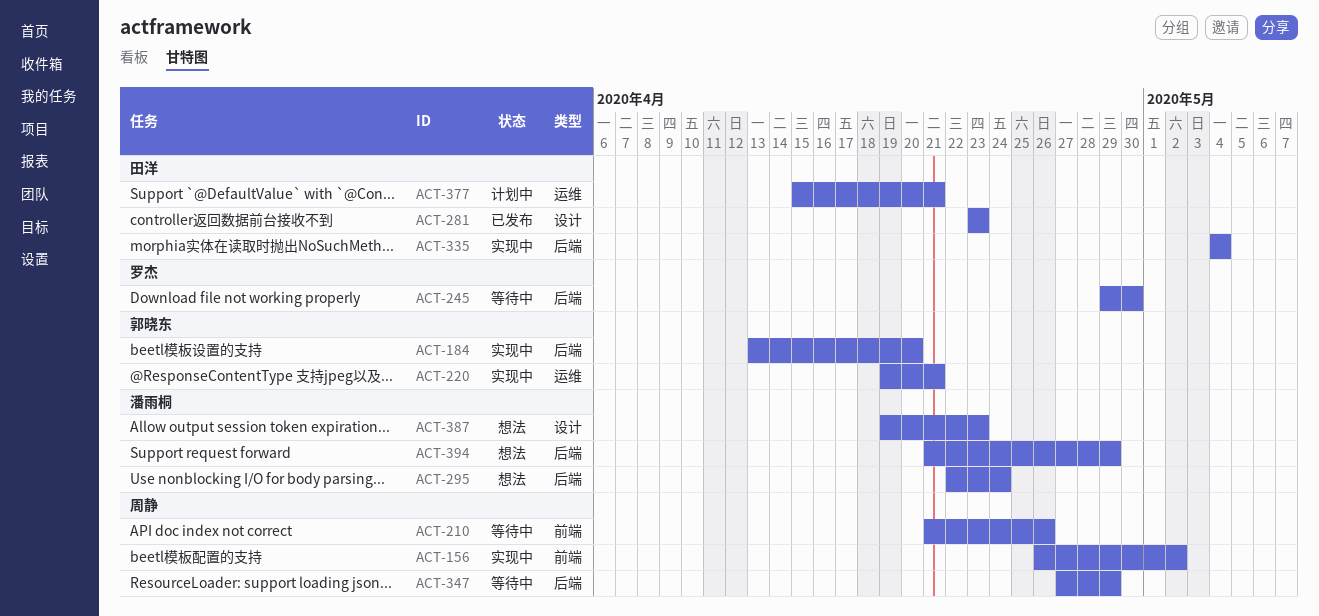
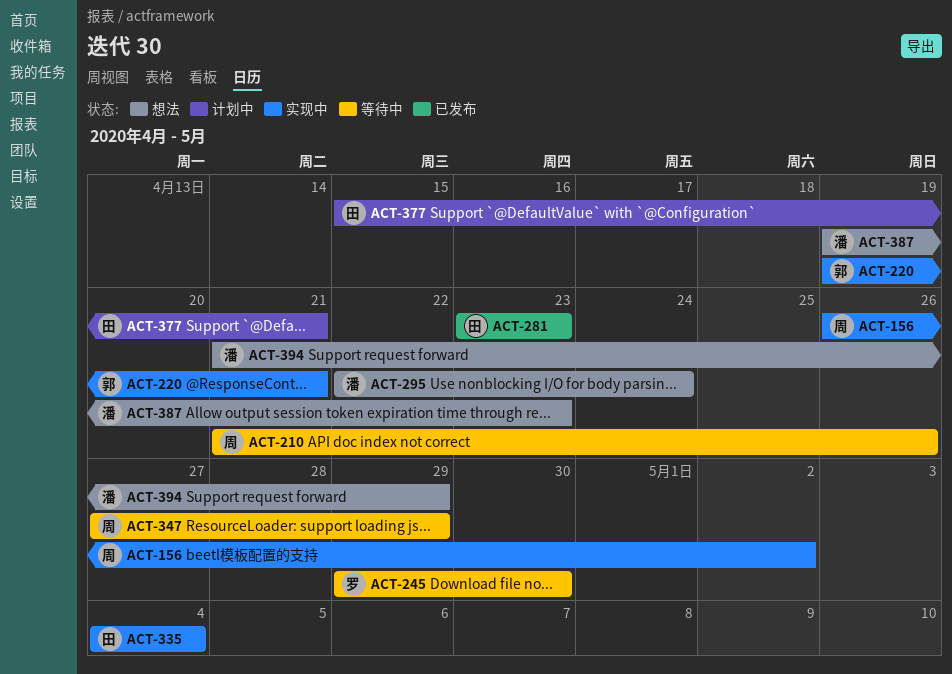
ACT-184: present -> none

